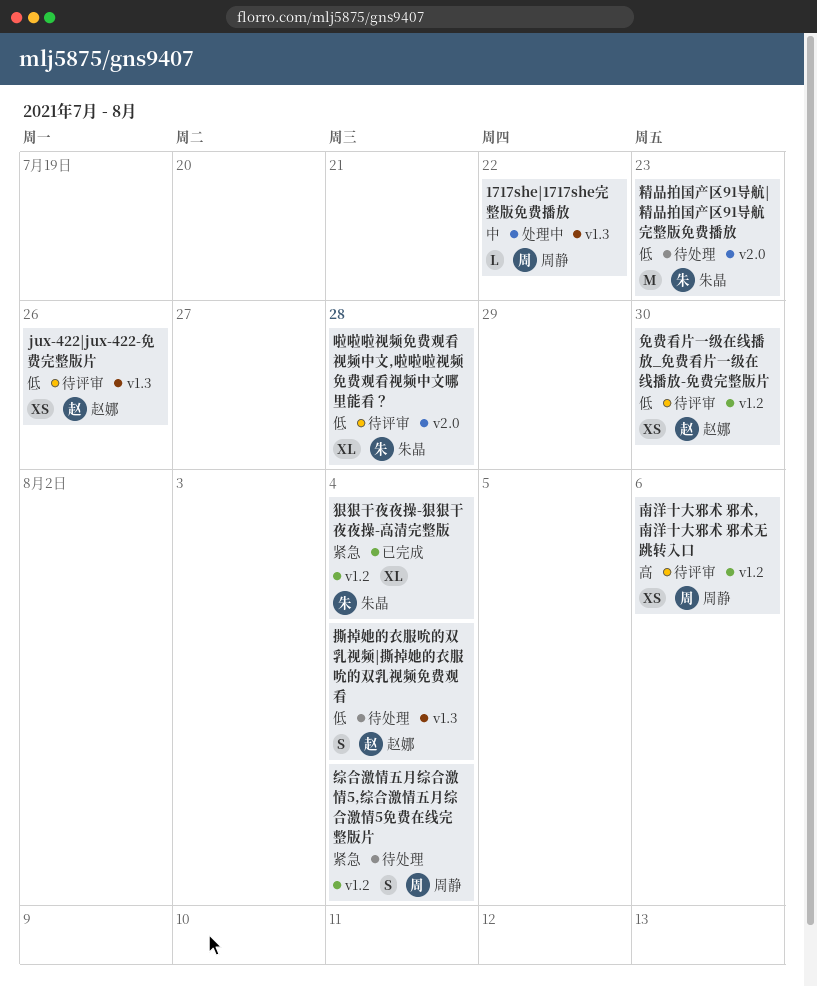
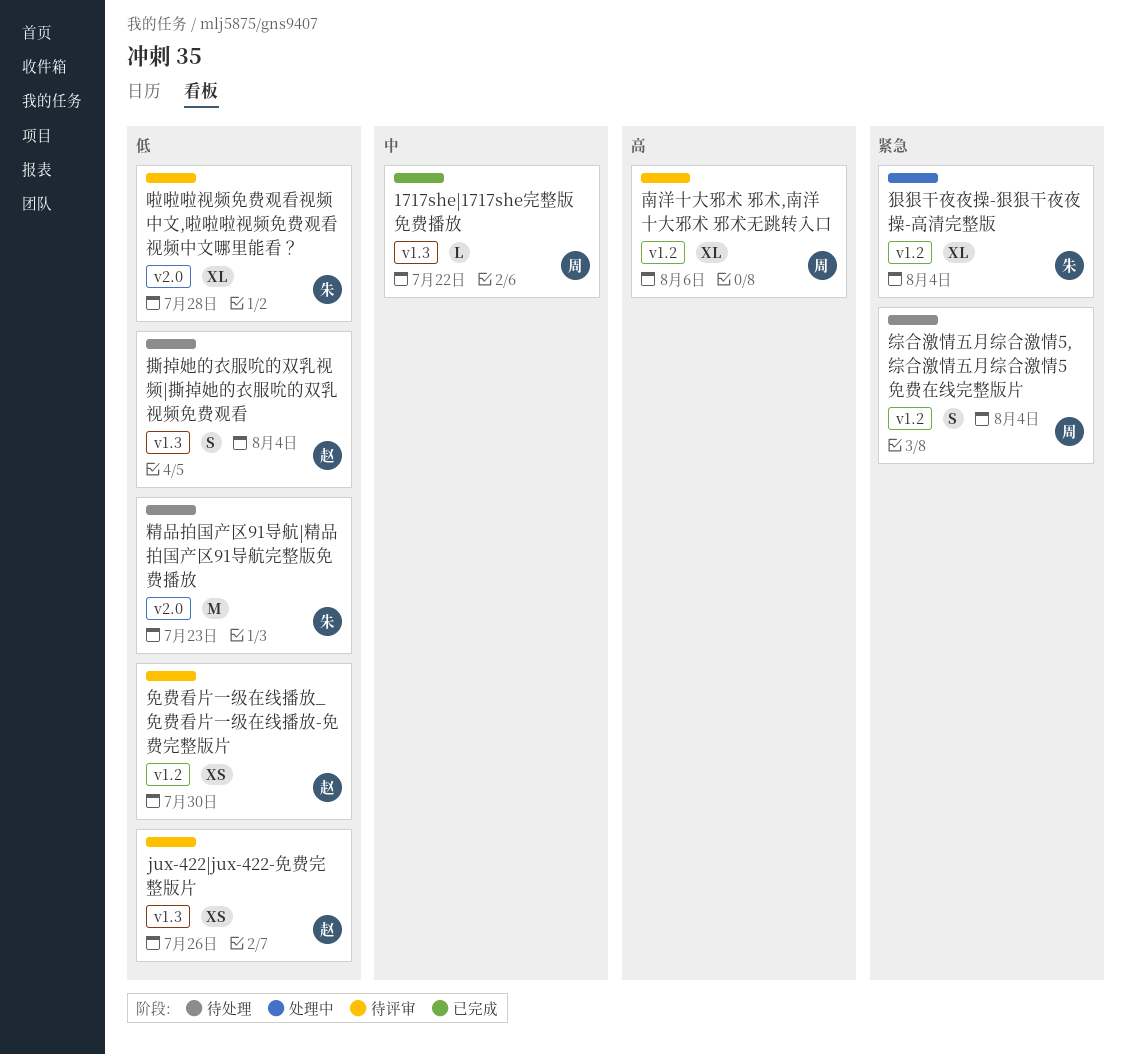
1717she|1717she完整版免费播放, status: 处理中 -> 已完成
南洋十大邪术 邪术,南洋十大邪术 邪术无跳转入口, estimate: XS -> XL
狠狠干夜夜操-狠狠干夜夜操-高清完整版, status: 已完成 -> 处理中

